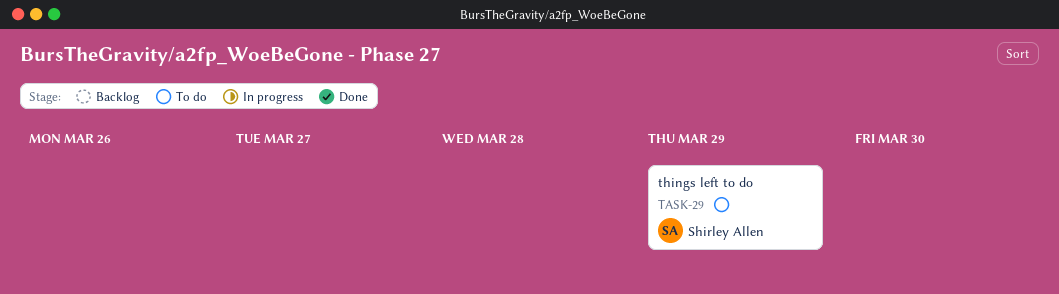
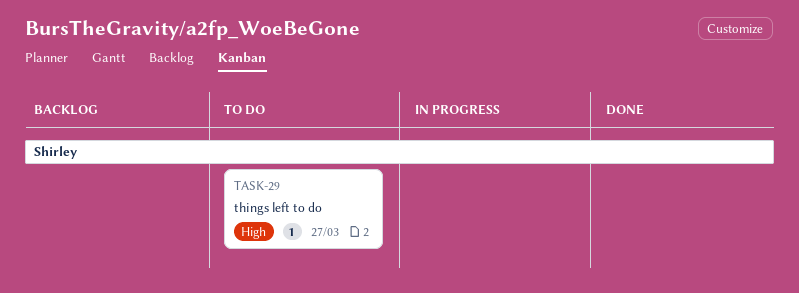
TASK-29, due: Mar 29 -> Mar 27

